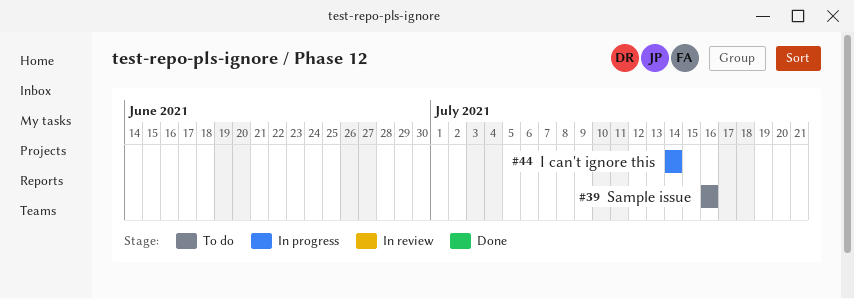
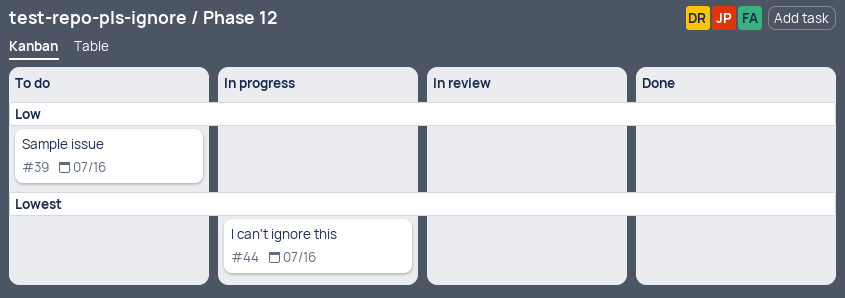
#44, due: Jul 14 -> Jul 16

